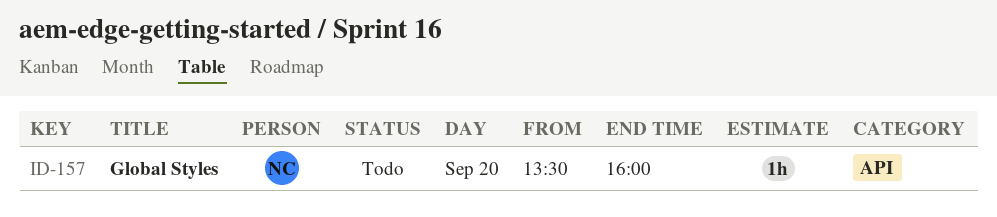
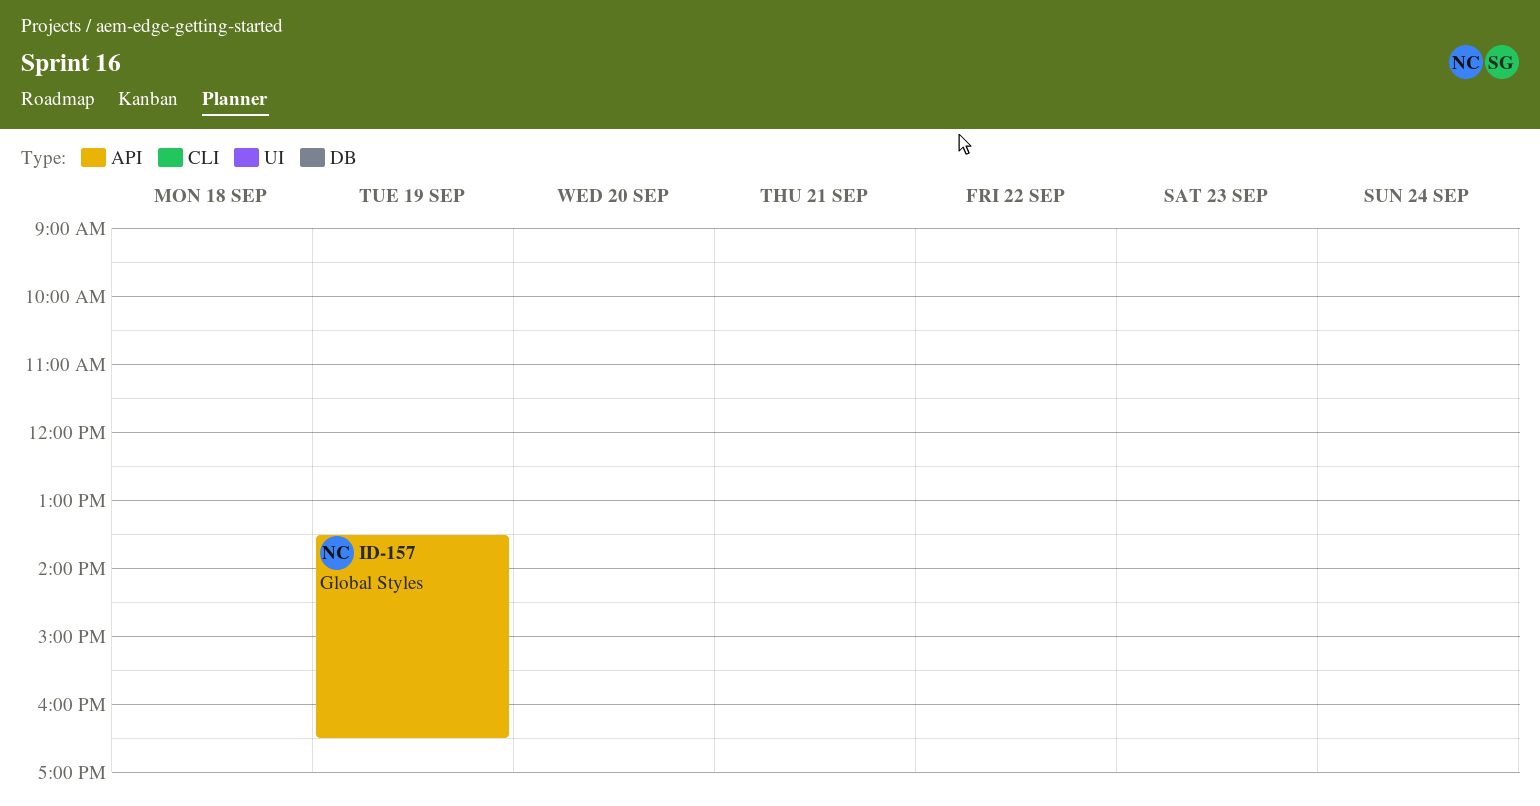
ID-157, day: Sep 20 -> Sep 19
ID-157, ends: 16:00 -> 16:30

